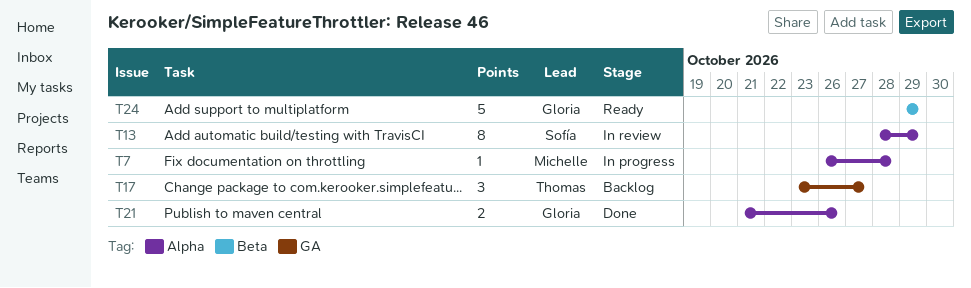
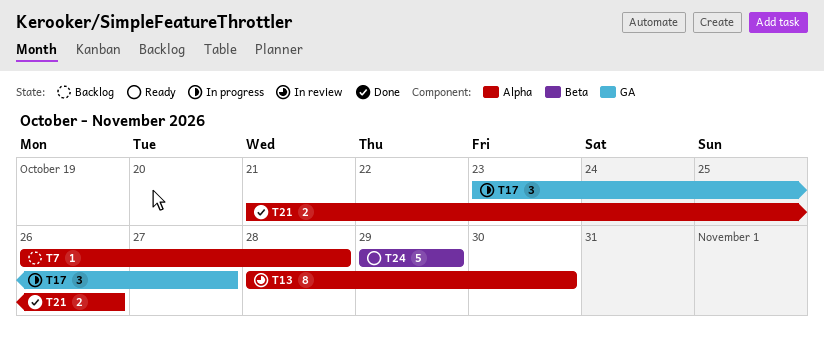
T7, status: In progress -> Backlog
T13, due: Oct 29 -> Oct 30
T17, status: Backlog -> In progress

